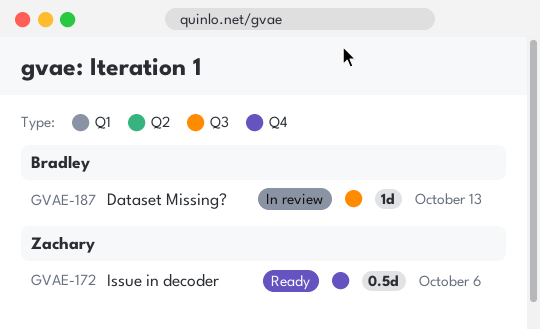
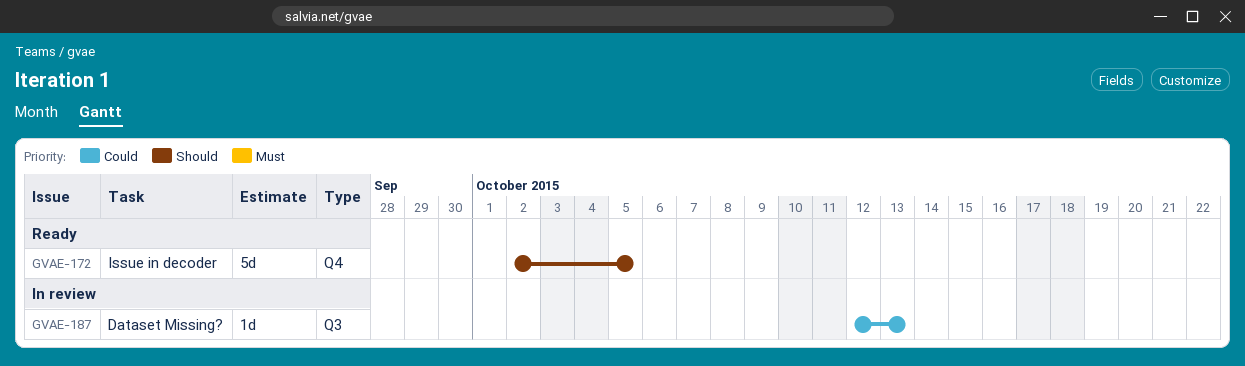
GVAE-172, estimate: 0.5d -> 5d
GVAE-172, due: Oct 6 -> Oct 5

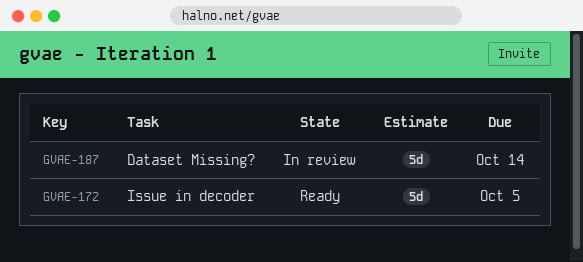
GVAE-187, estimate: 1d -> 5d
GVAE-187, due: Oct 13 -> Oct 14

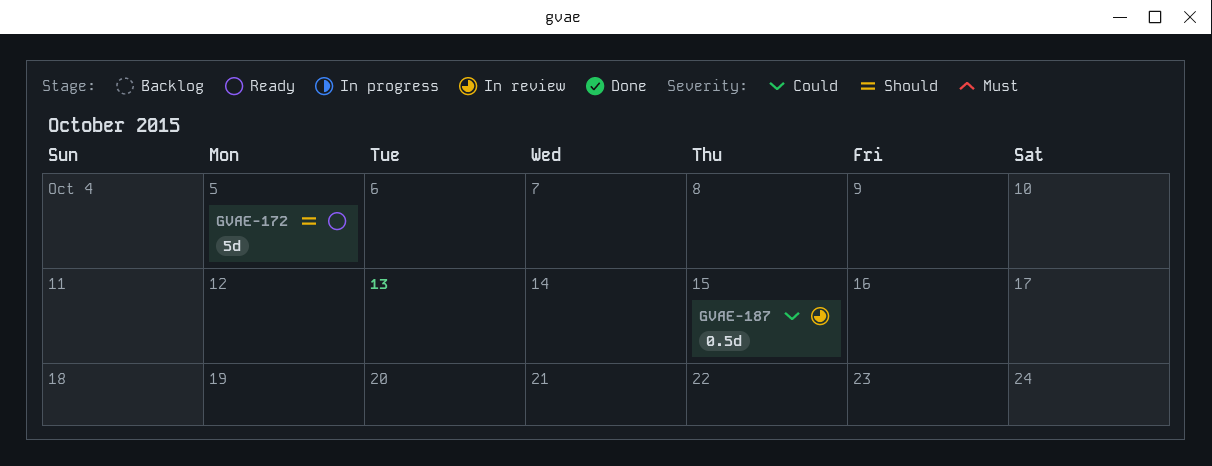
GVAE-187, estimate: 5d -> 0.5d
GVAE-187, due: Oct 14 -> Oct 15

